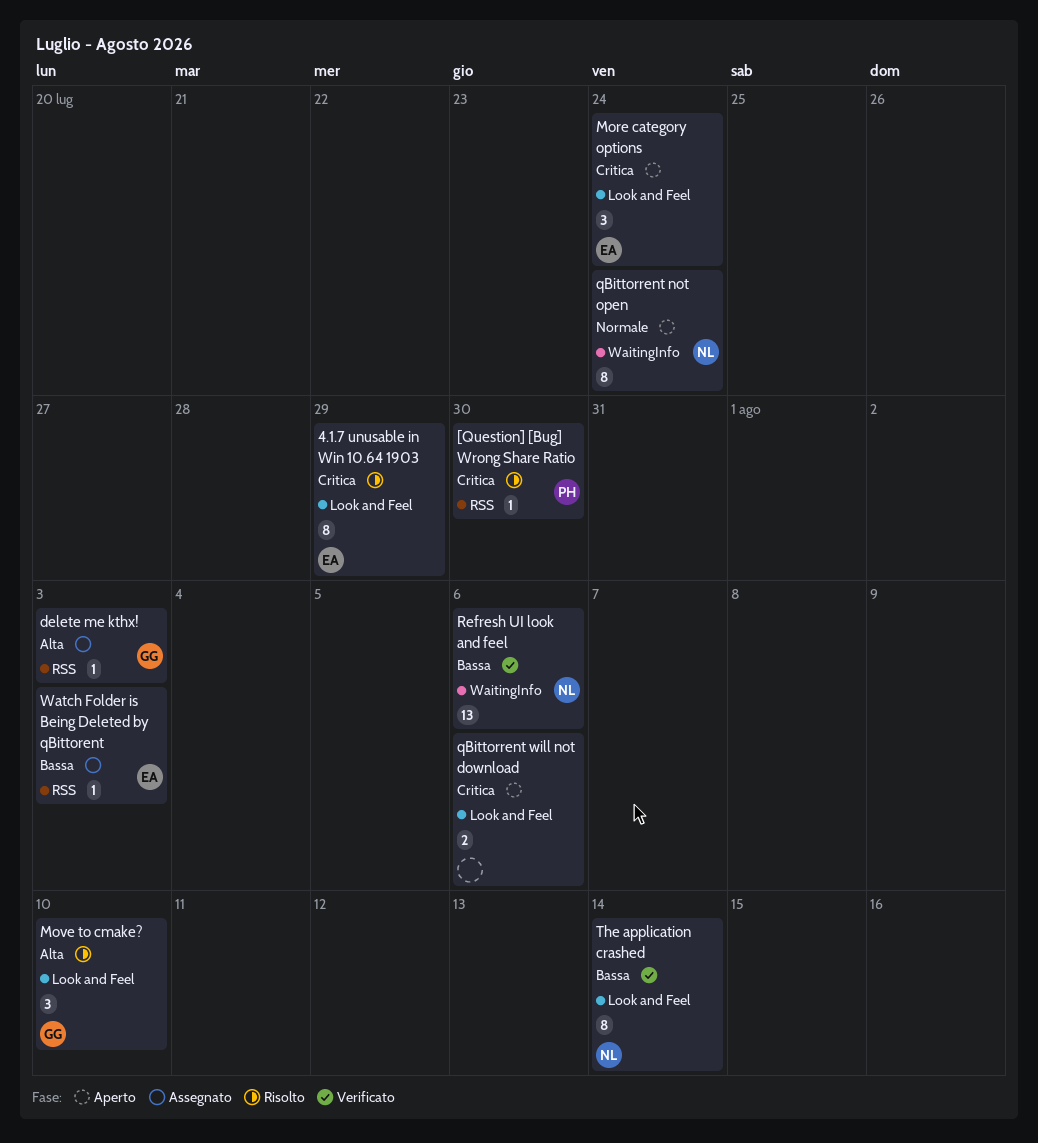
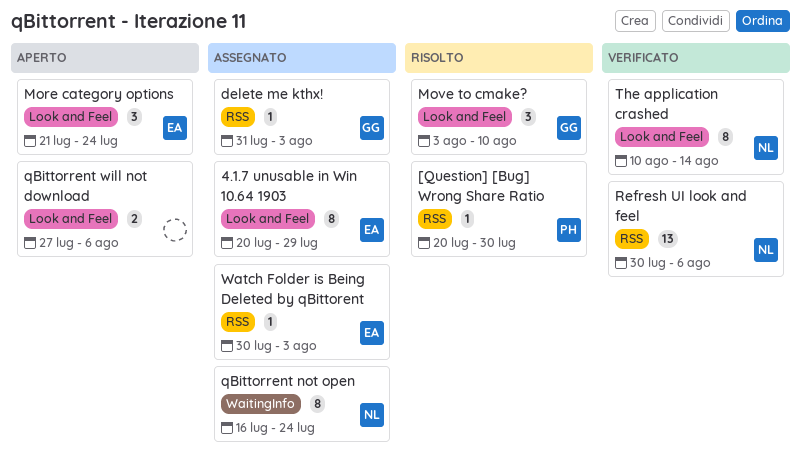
4.1.7 unusable in Win 10.64 1903, status: Risolto -> Assegnato
qBittorrent not open, status: Aperto -> Assegnato
Refresh UI look and feel, label: WaitingInfo -> RSS

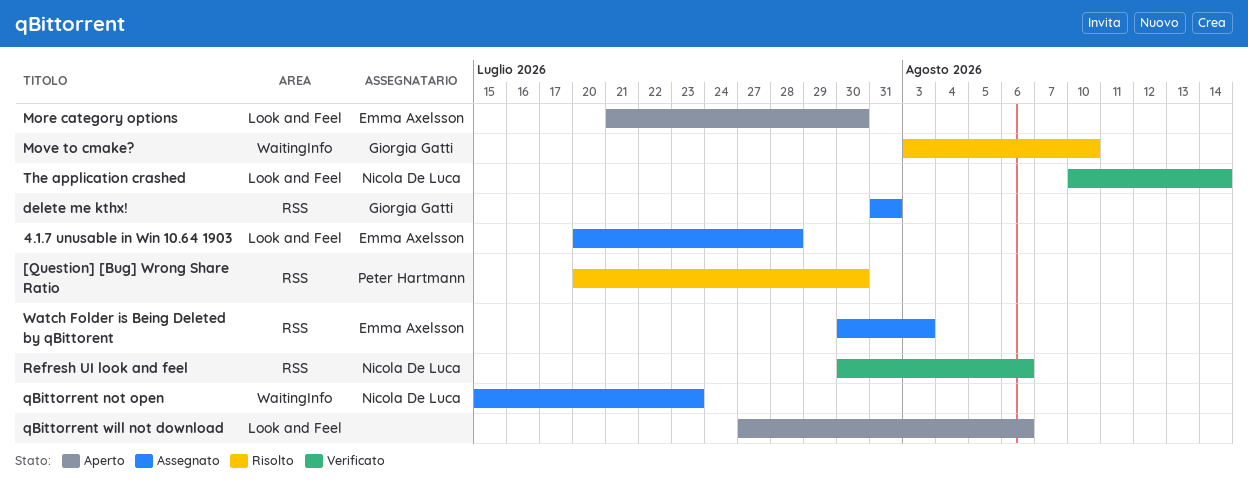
4.1.7 unusable in Win 10.64 1903, due: Jul 29 -> Jul 28
delete me kthx!, due: Aug 3 -> Jul 31
More category options, due: Jul 24 -> Jul 30
Move to cmake?, label: Look and Feel -> WaitingInfo
qBittorrent not open, start: Jul 16 -> Jul 15
qBittorrent not open, due: Jul 24 -> Jul 23

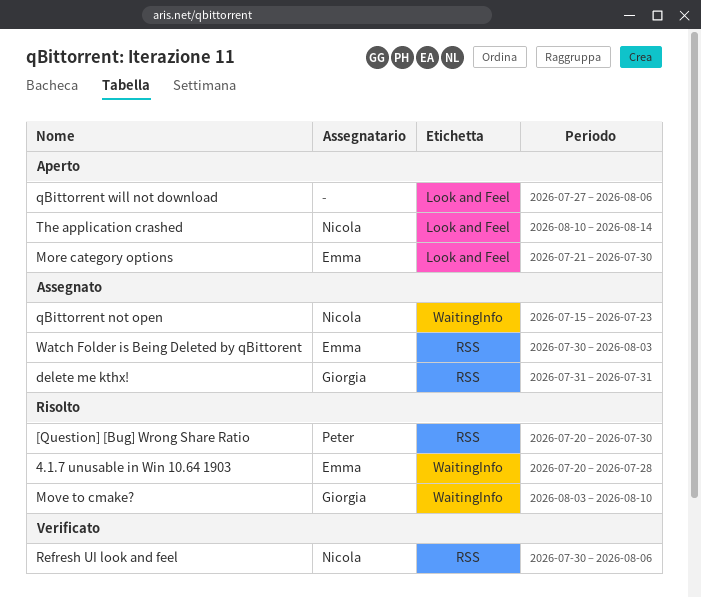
4.1.7 unusable in Win 10.64 1903, status: Assegnato -> Risolto
4.1.7 unusable in Win 10.64 1903, label: Look and Feel -> WaitingInfo
The application crashed, status: Verificato -> Aperto

